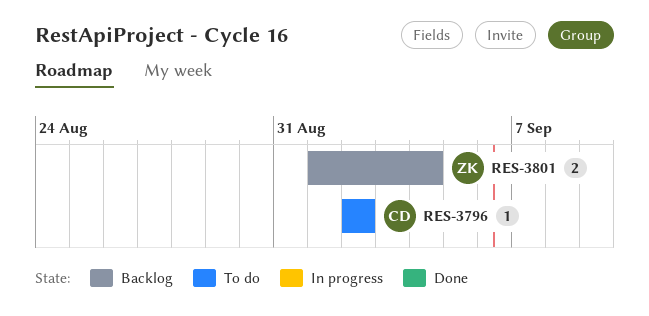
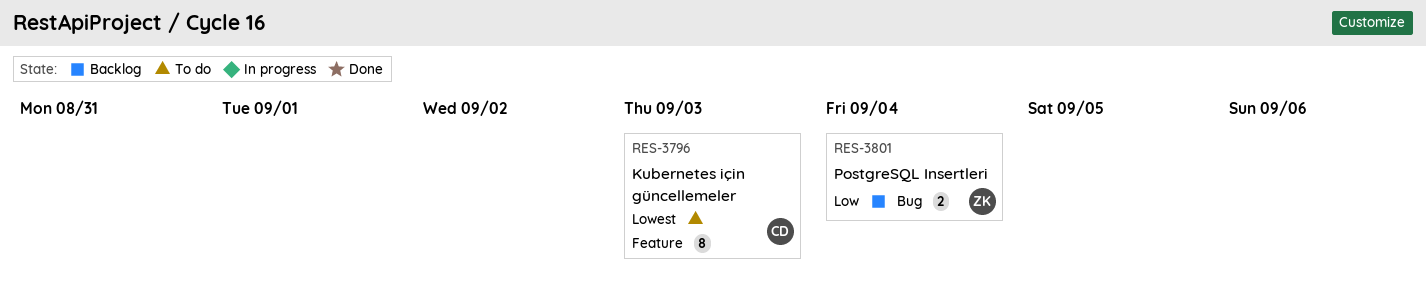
RES-3796, estimate: 1 -> 8
RES-3796, due: Sep 2 -> Sep 3

